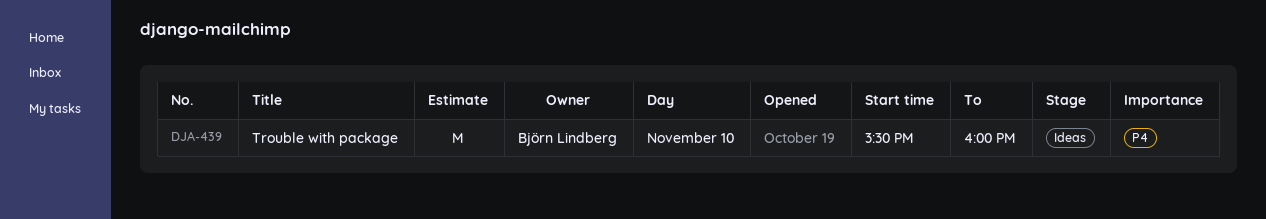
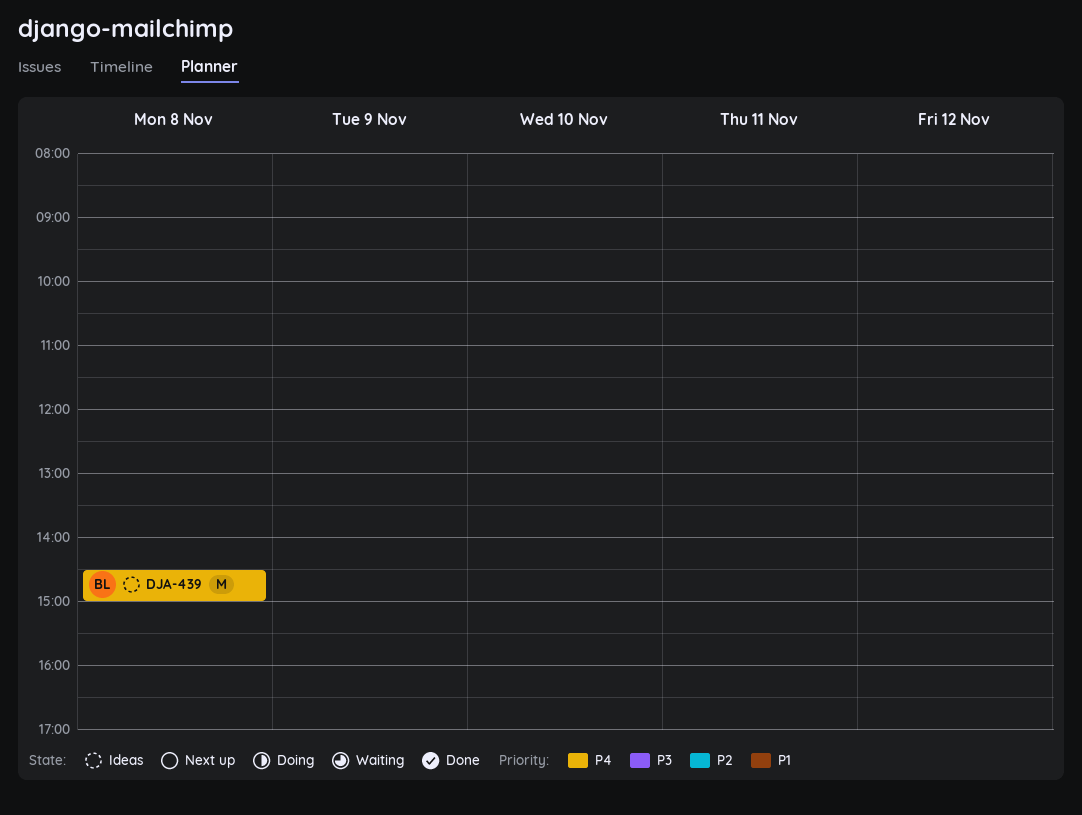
DJA-439, day: Nov 10 -> Nov 8
DJA-439, begins: 15:30 -> 14:30
DJA-439, ends: 16:00 -> 15:00

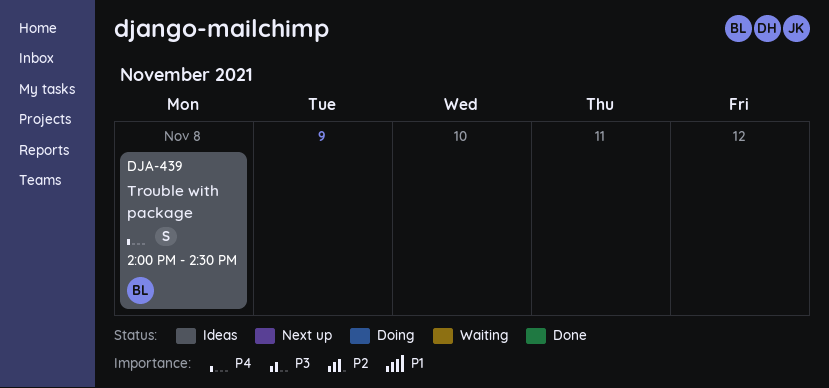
DJA-439, estimate: M -> S
DJA-439, begins: 14:30 -> 14:00
DJA-439, ends: 15:00 -> 14:30

